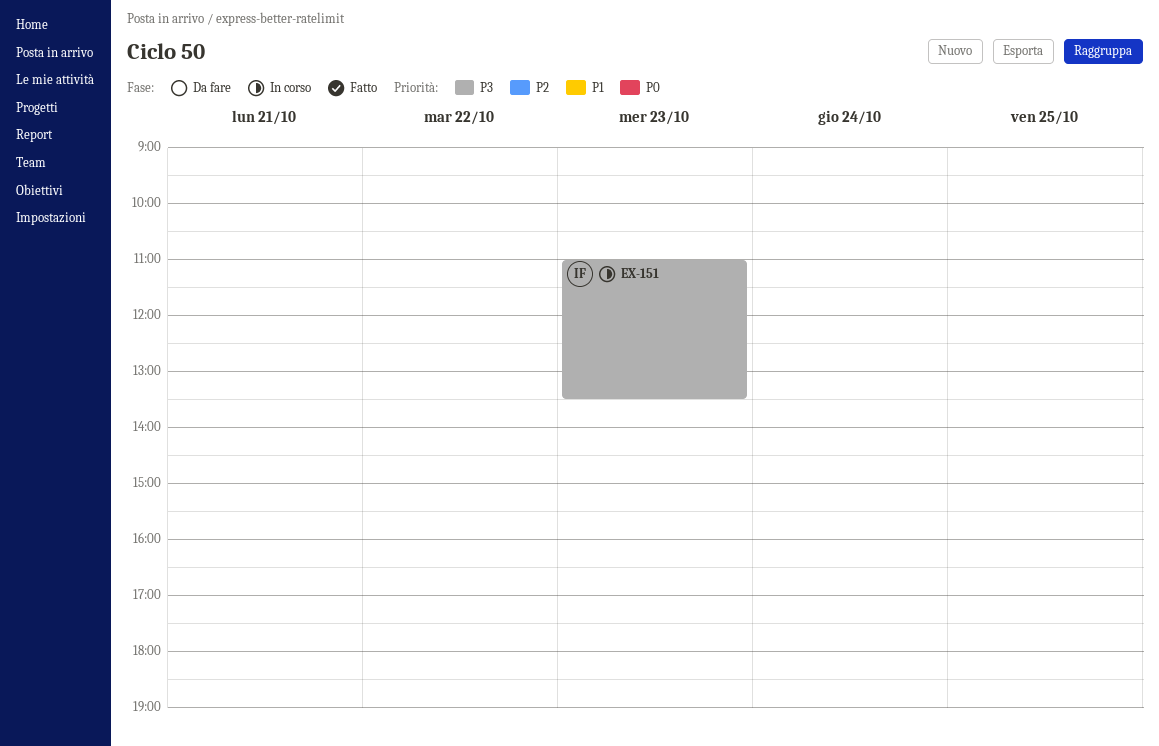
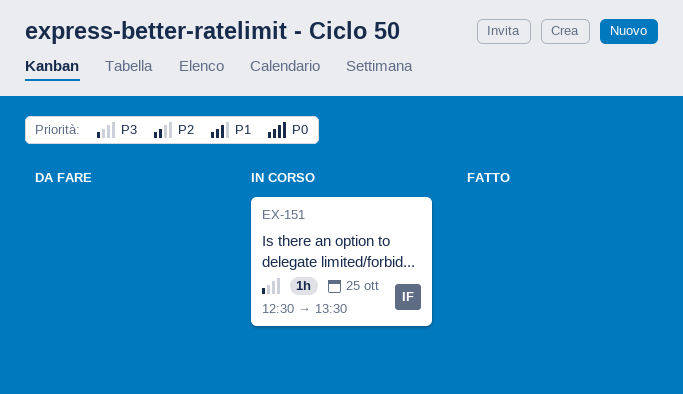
EX-151, day: Oct 23 -> Oct 25
EX-151, begins: 11:00 -> 12:30

